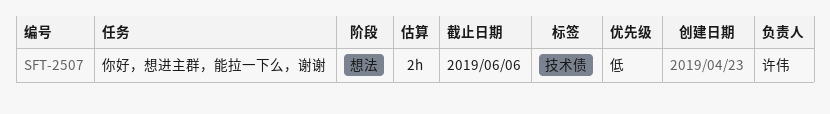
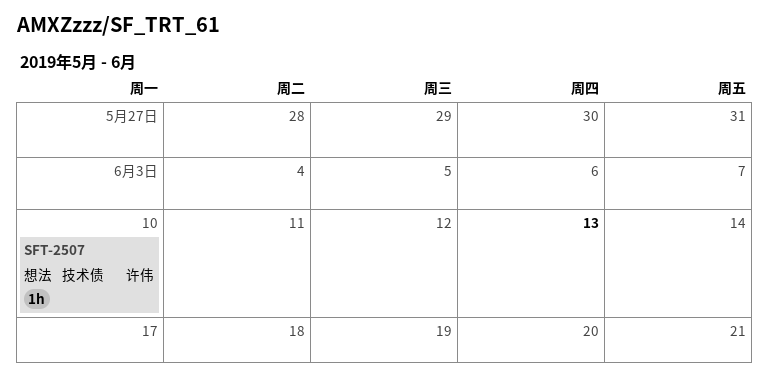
SFT-2507, estimate: 2h -> 1h
SFT-2507, due: Jun 6 -> Jun 10

